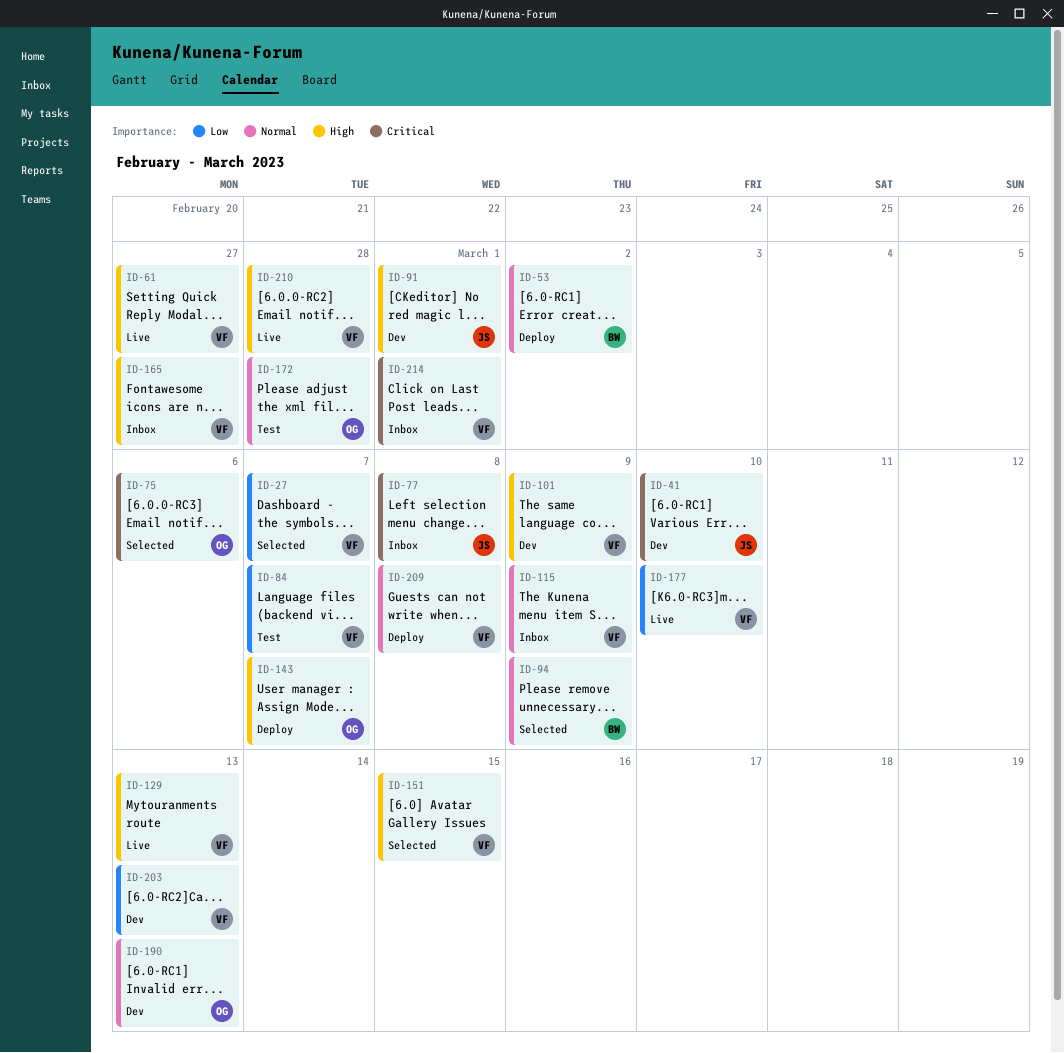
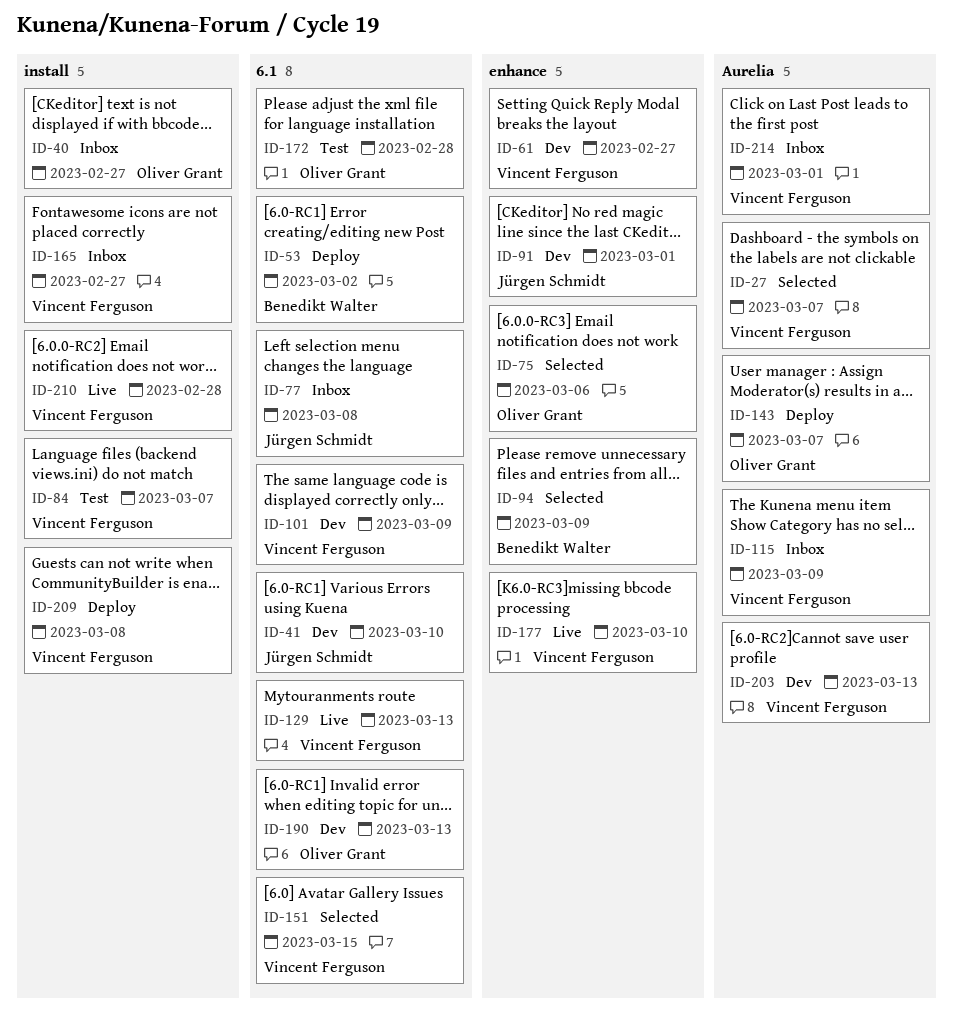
ID-40: none -> present
ID-61, status: Live -> Dev

